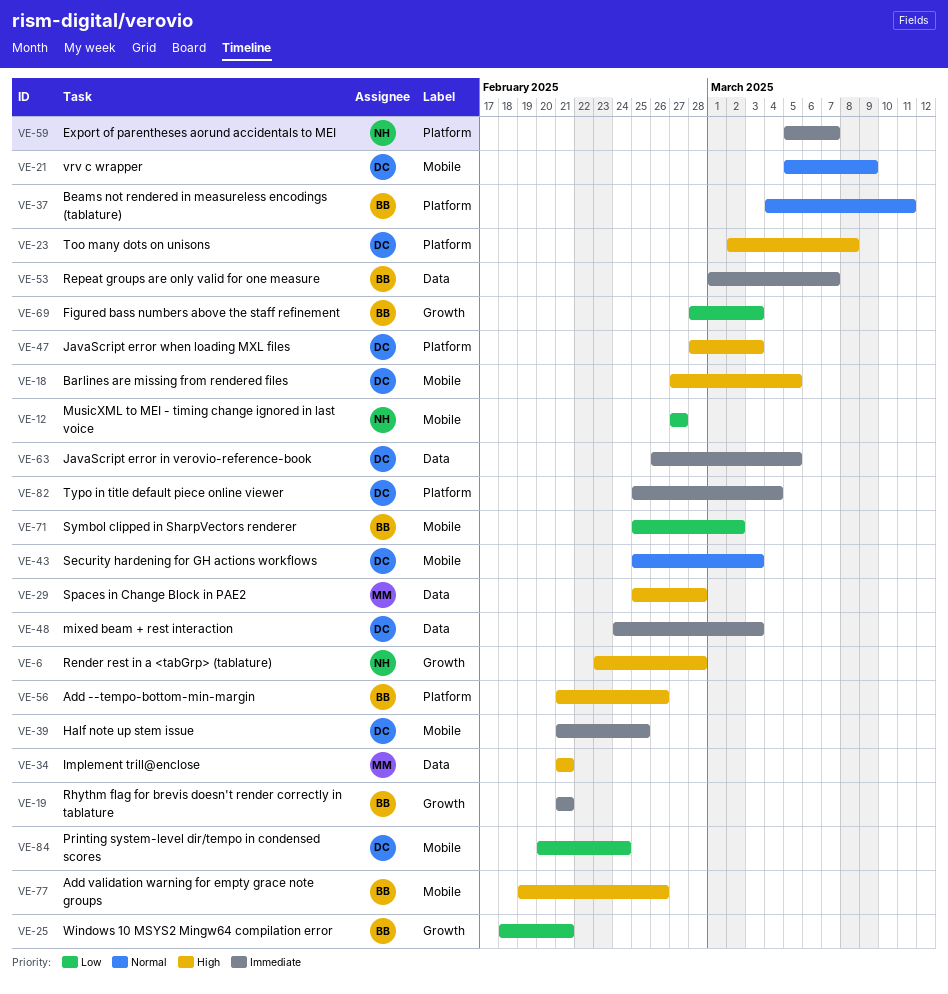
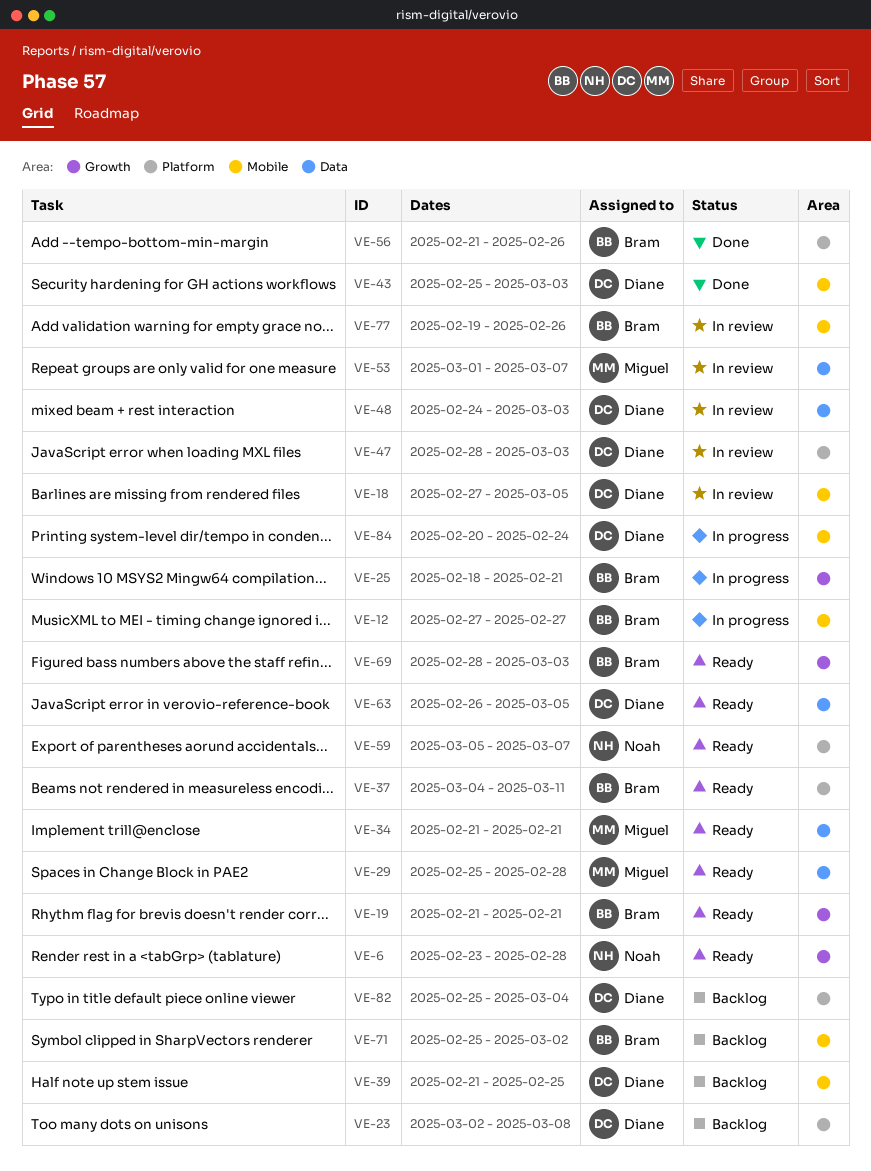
VE-12, owner: Noah -> Bram
VE-21: present -> none
VE-53, owner: Bram -> Miguel

